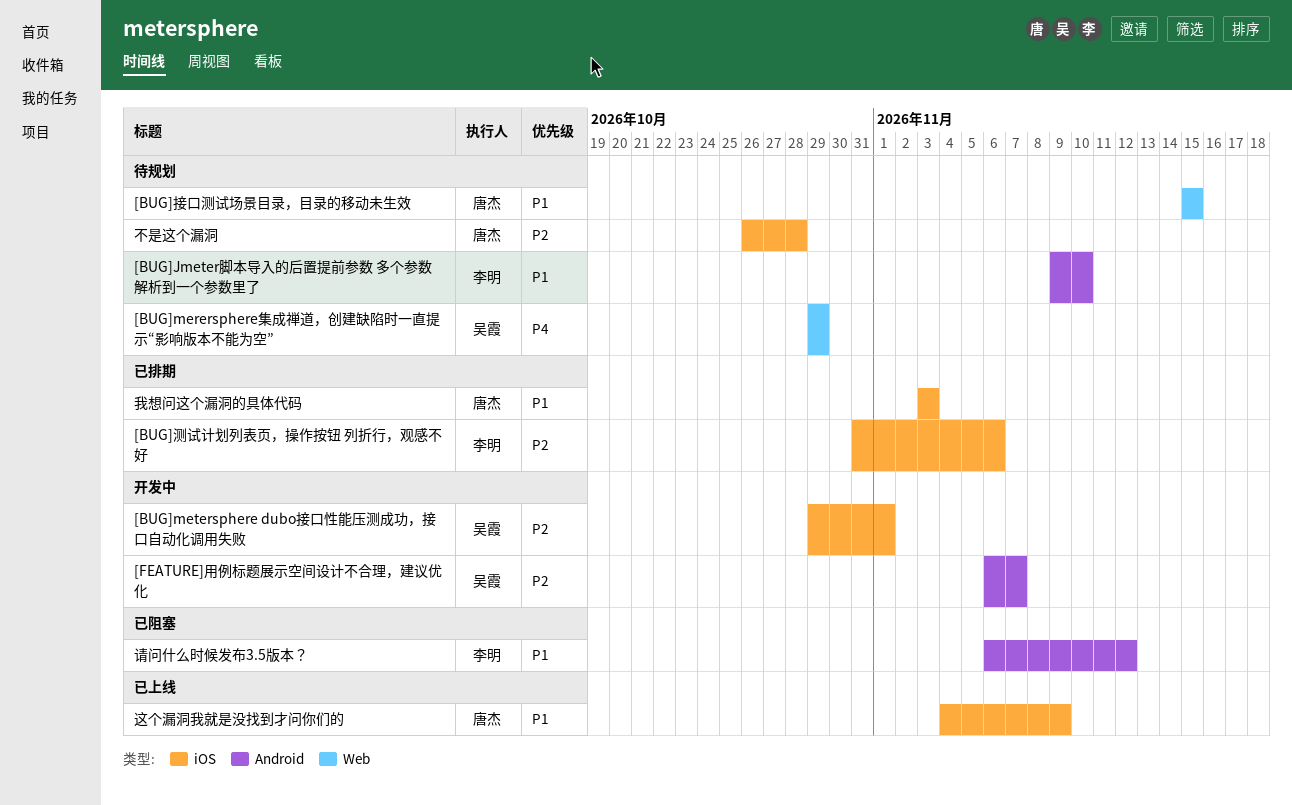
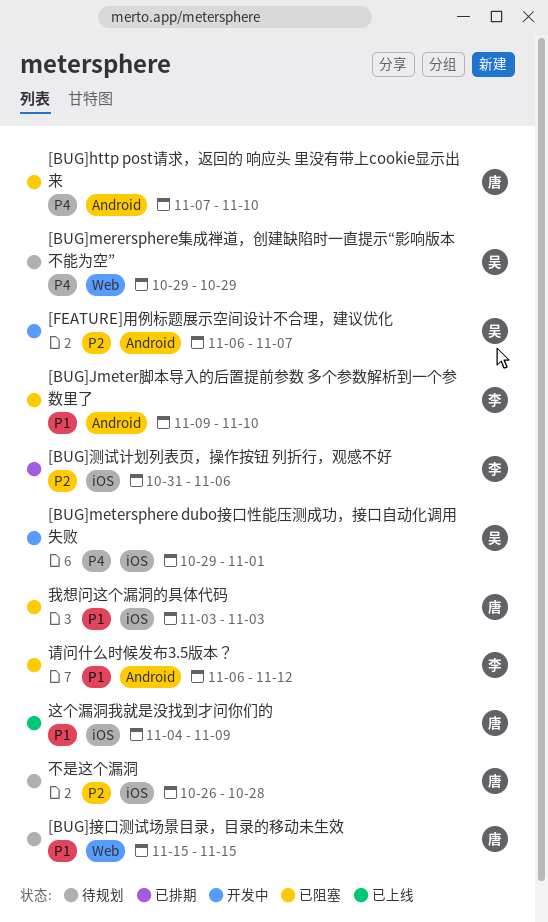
[BUG]http post请求，返回的 响应头 里没有带上cookie显示出来: none -> present
[BUG]Jmeter脚本导入的后置提前参数 多个参数解析到一个参数里了, status: 待规划 -> 已阻塞
[BUG]metersphere dubo接口性能压测成功，接口自动化调用失败, priority: P2 -> P4
我想问这个漏洞的具体代码, status: 已排期 -> 已阻塞

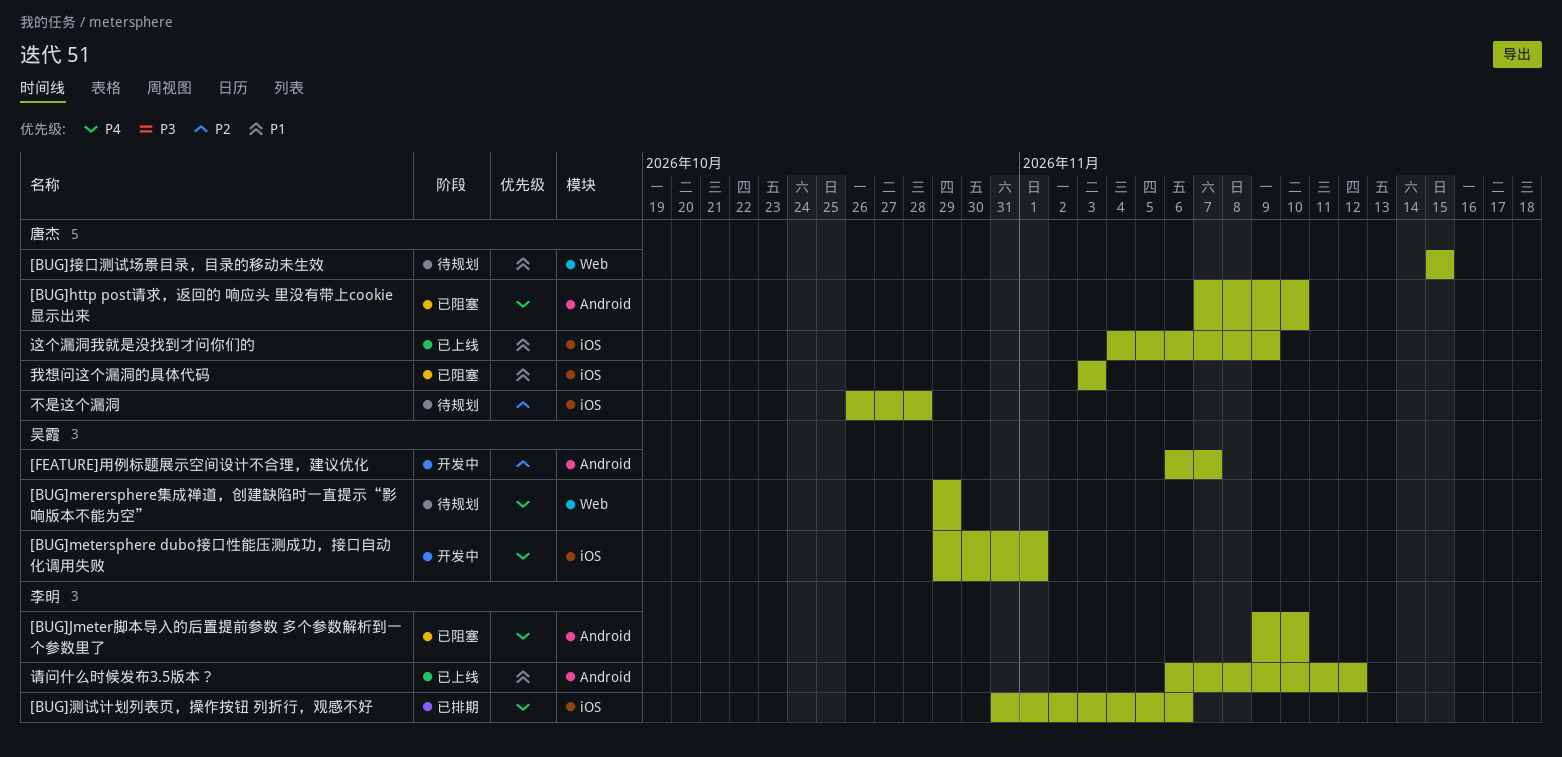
[BUG]Jmeter脚本导入的后置提前参数 多个参数解析到一个参数里了, priority: P1 -> P4
[BUG]测试计划列表页，操作按钮 列折行，观感不好, priority: P2 -> P4
请问什么时候发布3.5版本？, status: 已阻塞 -> 已上线

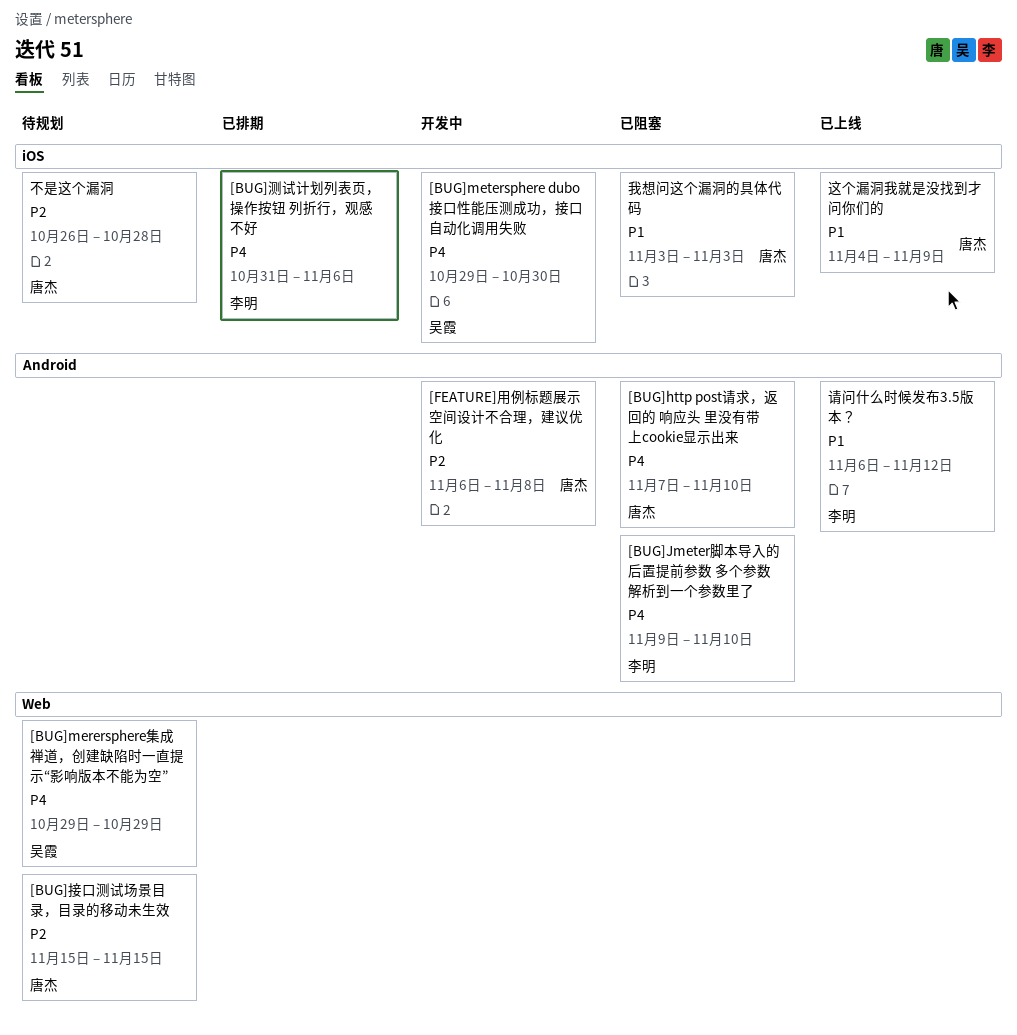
[BUG]metersphere dubo接口性能压测成功，接口自动化调用失败, due: Nov 1 -> Oct 30
[BUG]接口测试场景目录，目录的移动未生效, priority: P1 -> P2
[FEATURE]用例标题展示空间设计不合理，建议优化, owner: 吴霞 -> 唐杰
[FEATURE]用例标题展示空间设计不合理，建议优化, due: Nov 7 -> Nov 8

